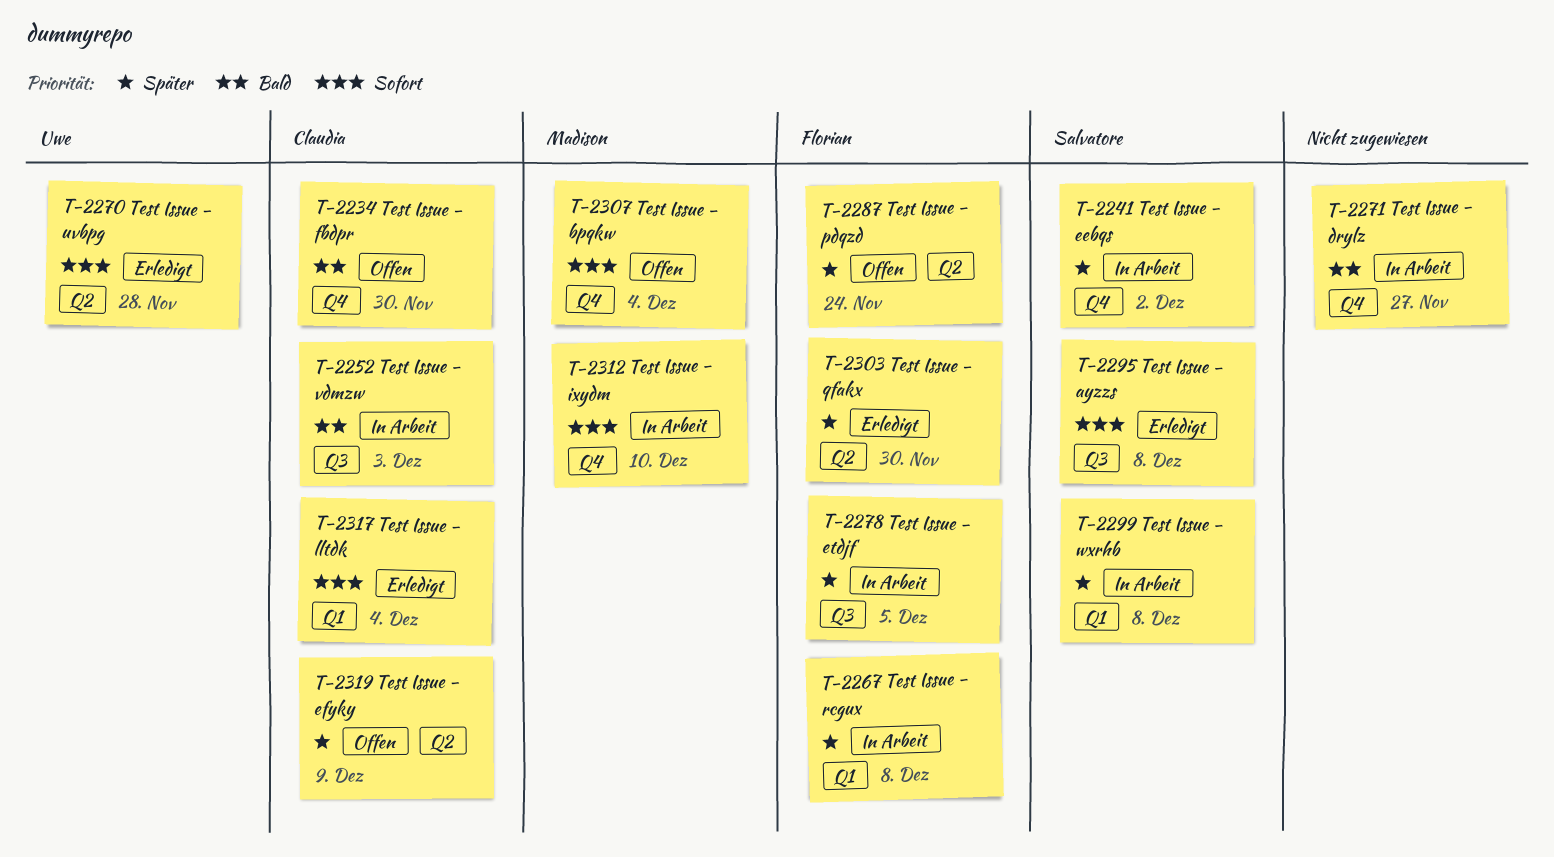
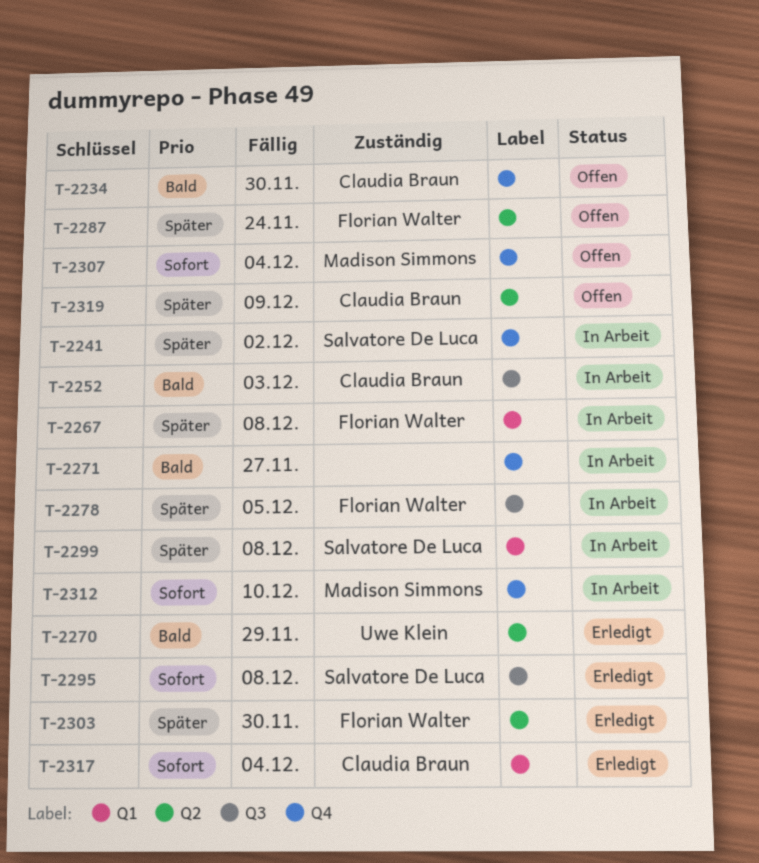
T-2270, priority: Sofort -> Bald
T-2270, due: Nov 28 -> Nov 29

